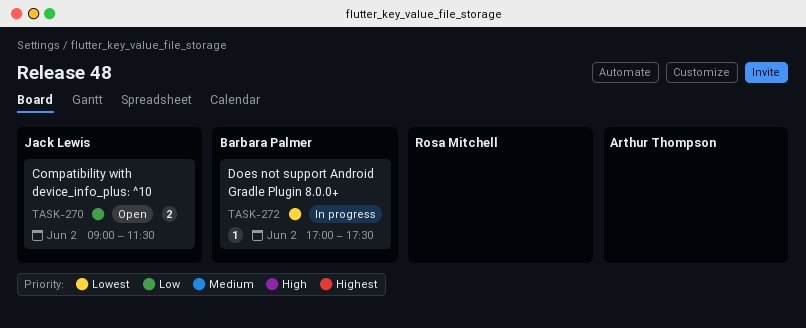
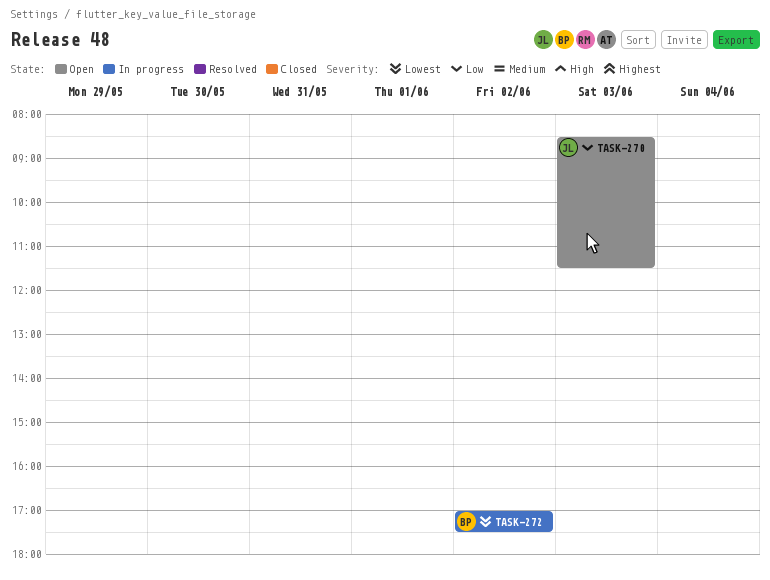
TASK-270, day: Jun 2 -> Jun 3
TASK-270, begins: 09:00 -> 08:30

